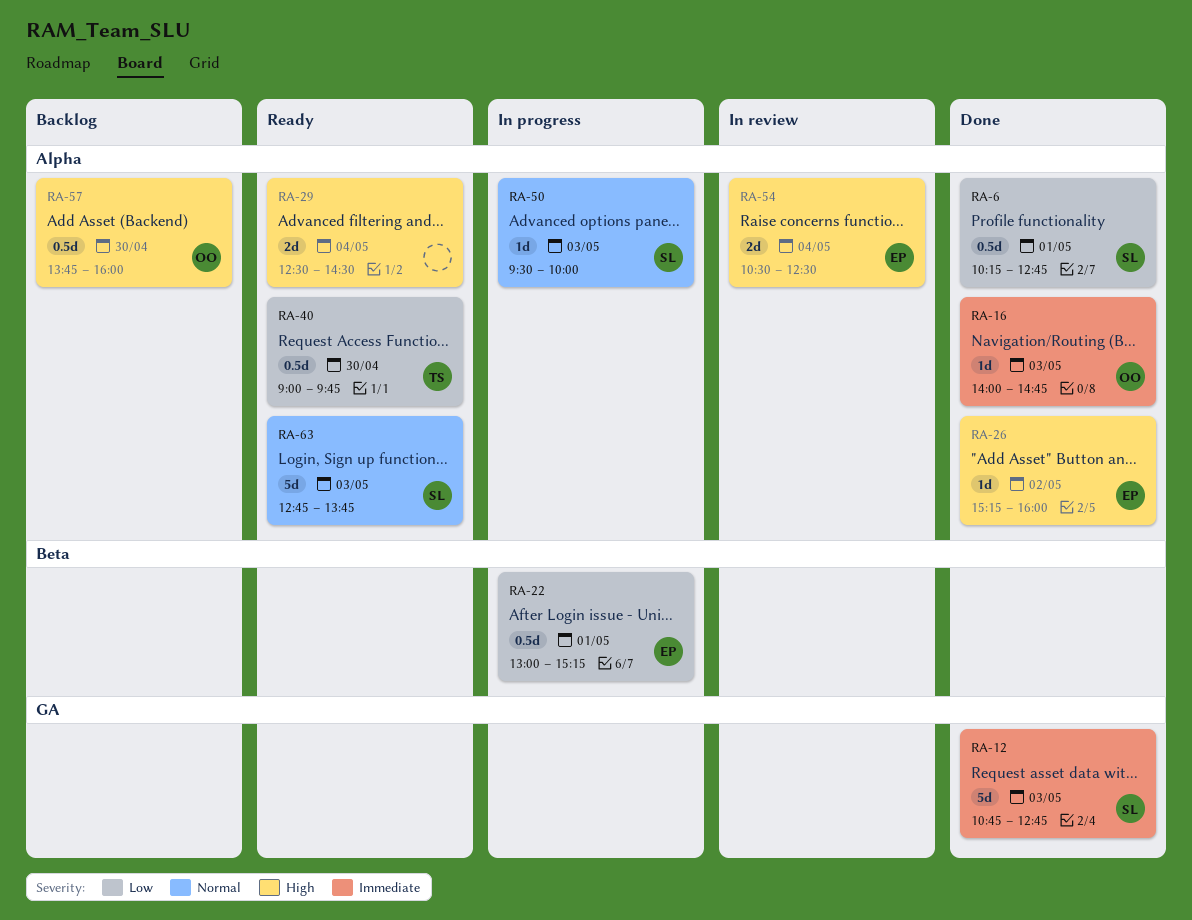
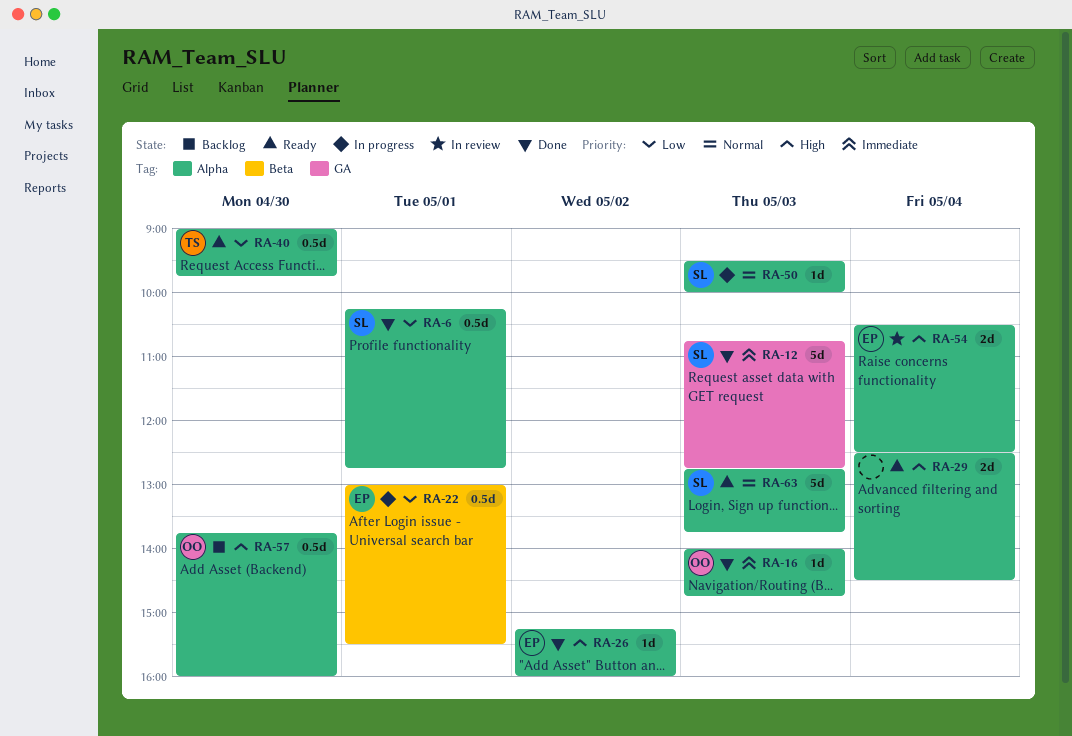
RA-22, ends: 15:15 -> 15:30

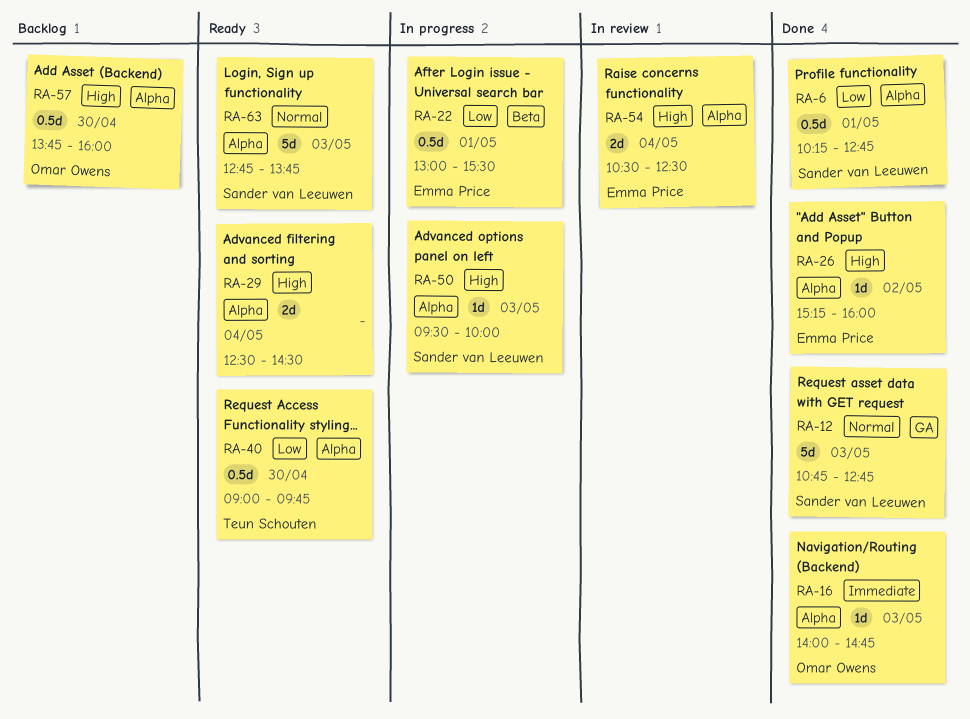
RA-12, priority: Immediate -> Normal
RA-50, priority: Normal -> High

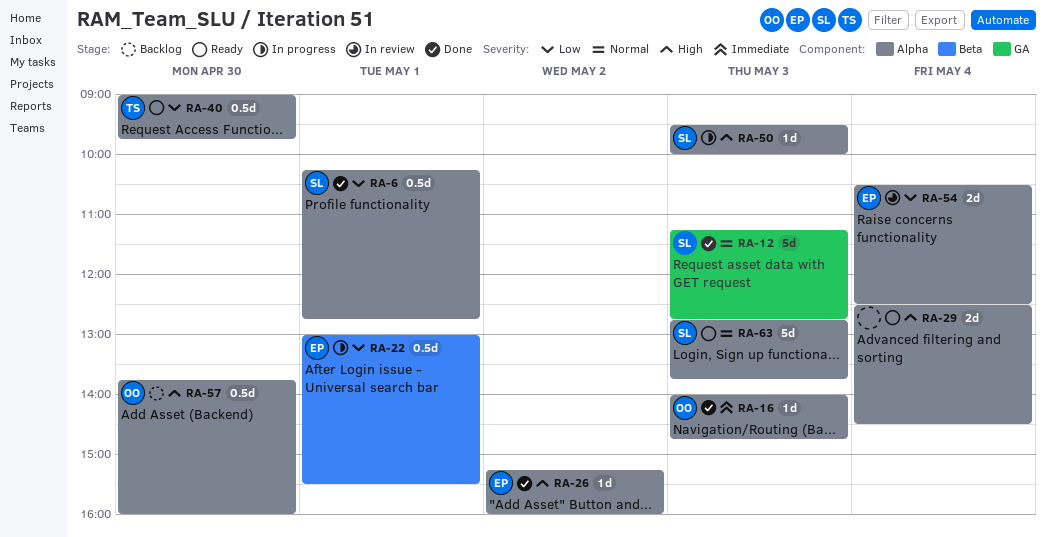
RA-12, begins: 10:45 -> 11:15
RA-54, priority: High -> Low

